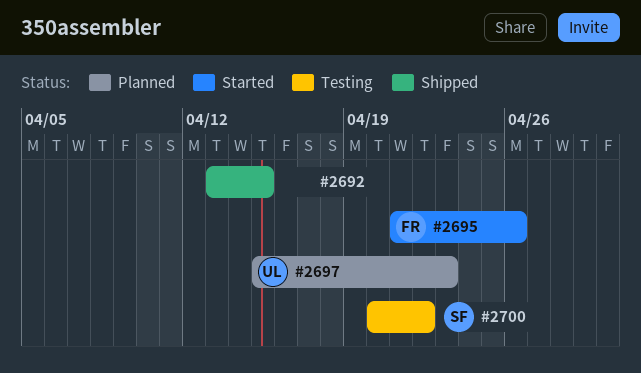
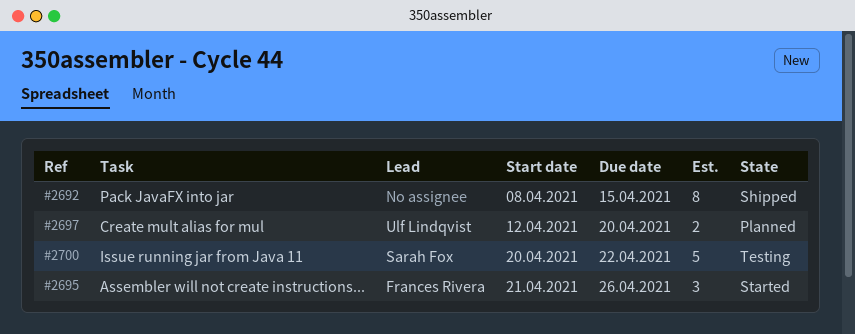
#2692, start: Apr 13 -> Apr 8
#2697, start: Apr 15 -> Apr 12
#2697, due: Apr 23 -> Apr 20

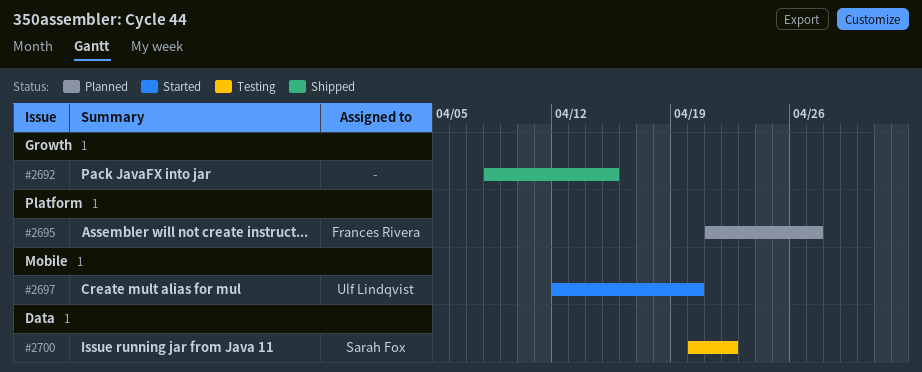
#2695, status: Started -> Planned
#2695, due: Apr 26 -> Apr 27
#2697, status: Planned -> Started

